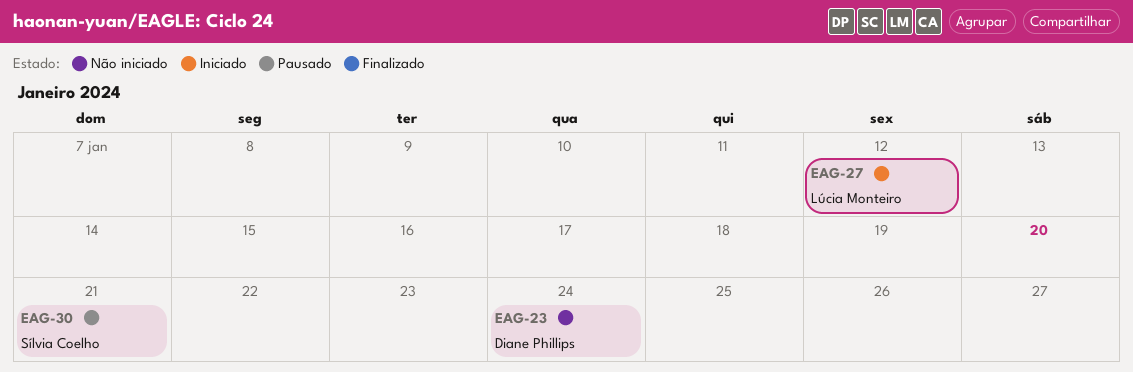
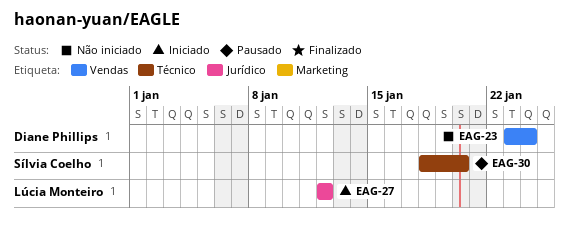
EAG-30, due: Jan 21 -> Jan 20

